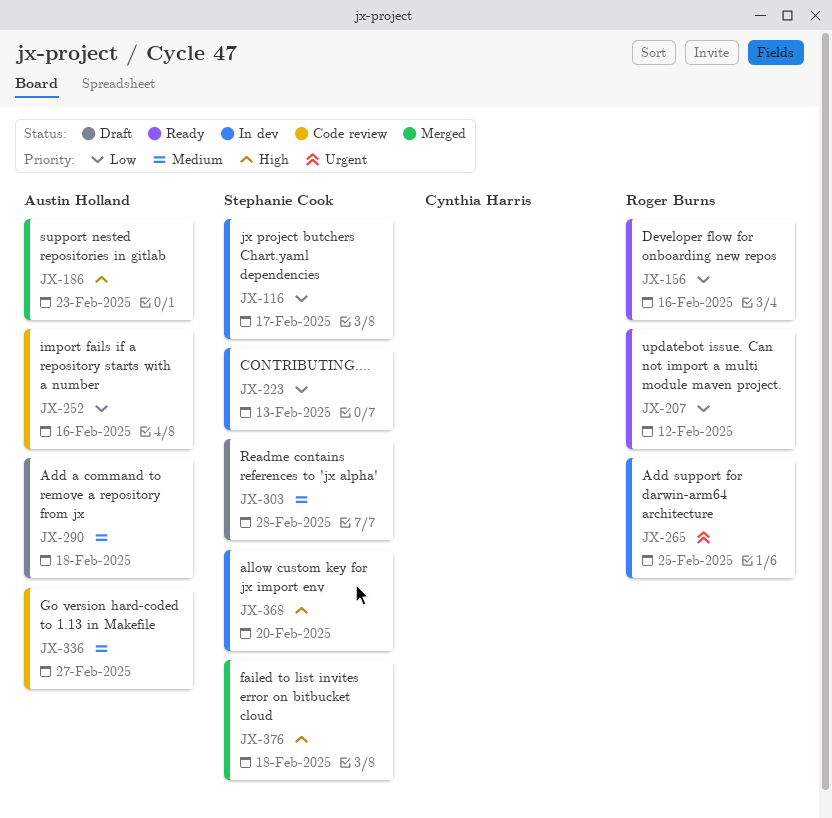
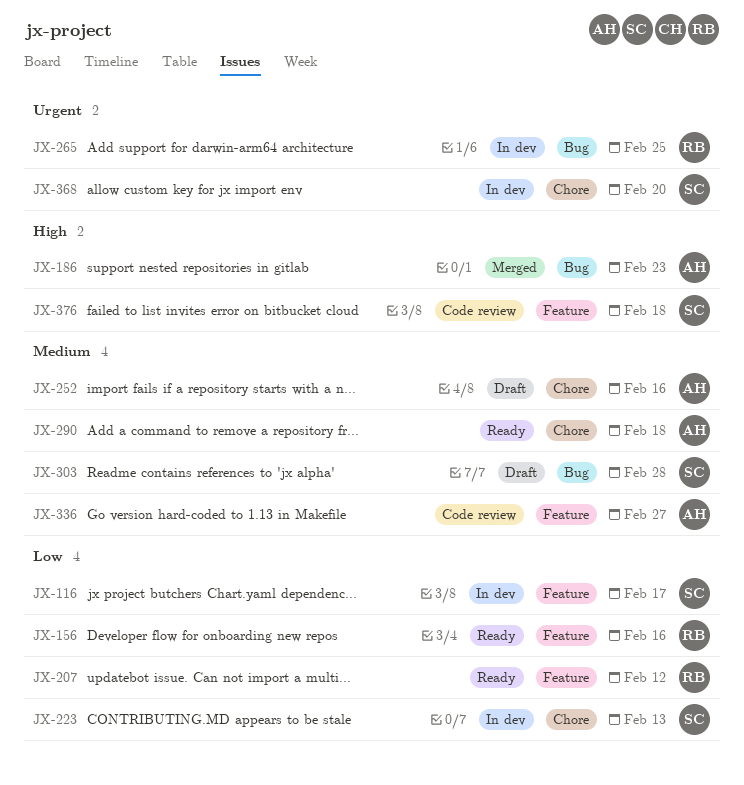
JX-252, status: Code review -> Draft
JX-252, priority: Low -> Medium
JX-290, status: Draft -> Ready
JX-368, priority: High -> Urgent
JX-376, status: Merged -> Code review

